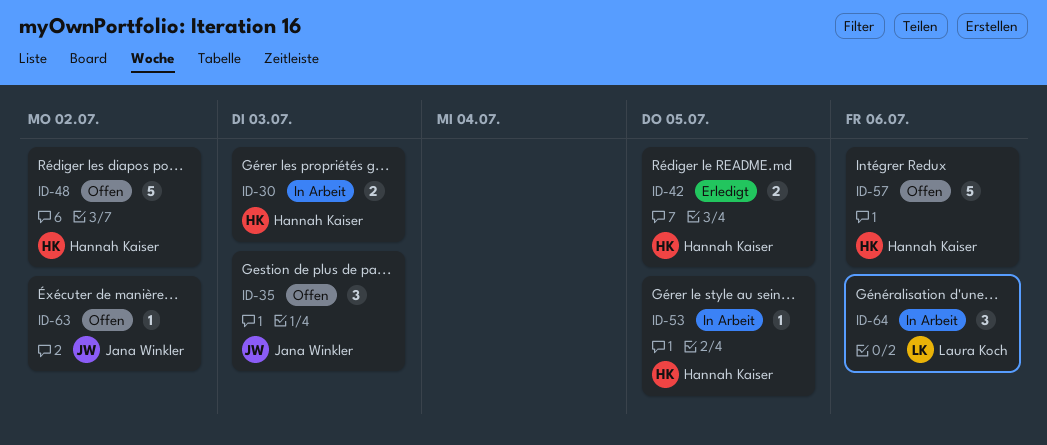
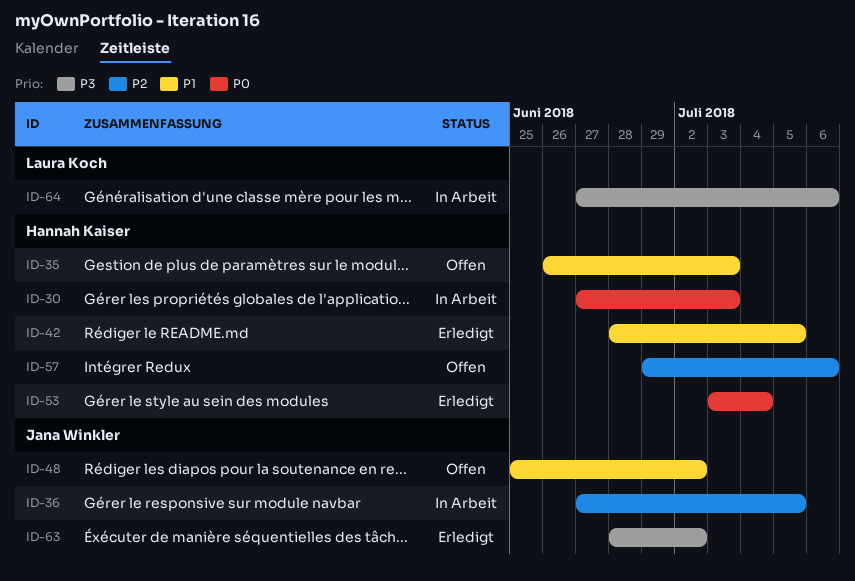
ID-35, owner: Jana Winkler -> Hannah Kaiser
ID-36: none -> present
ID-48, owner: Hannah Kaiser -> Jana Winkler
ID-53, status: In Arbeit -> Erledigt
ID-53, due: Jul 5 -> Jul 4
ID-63, status: Offen -> Erledigt

